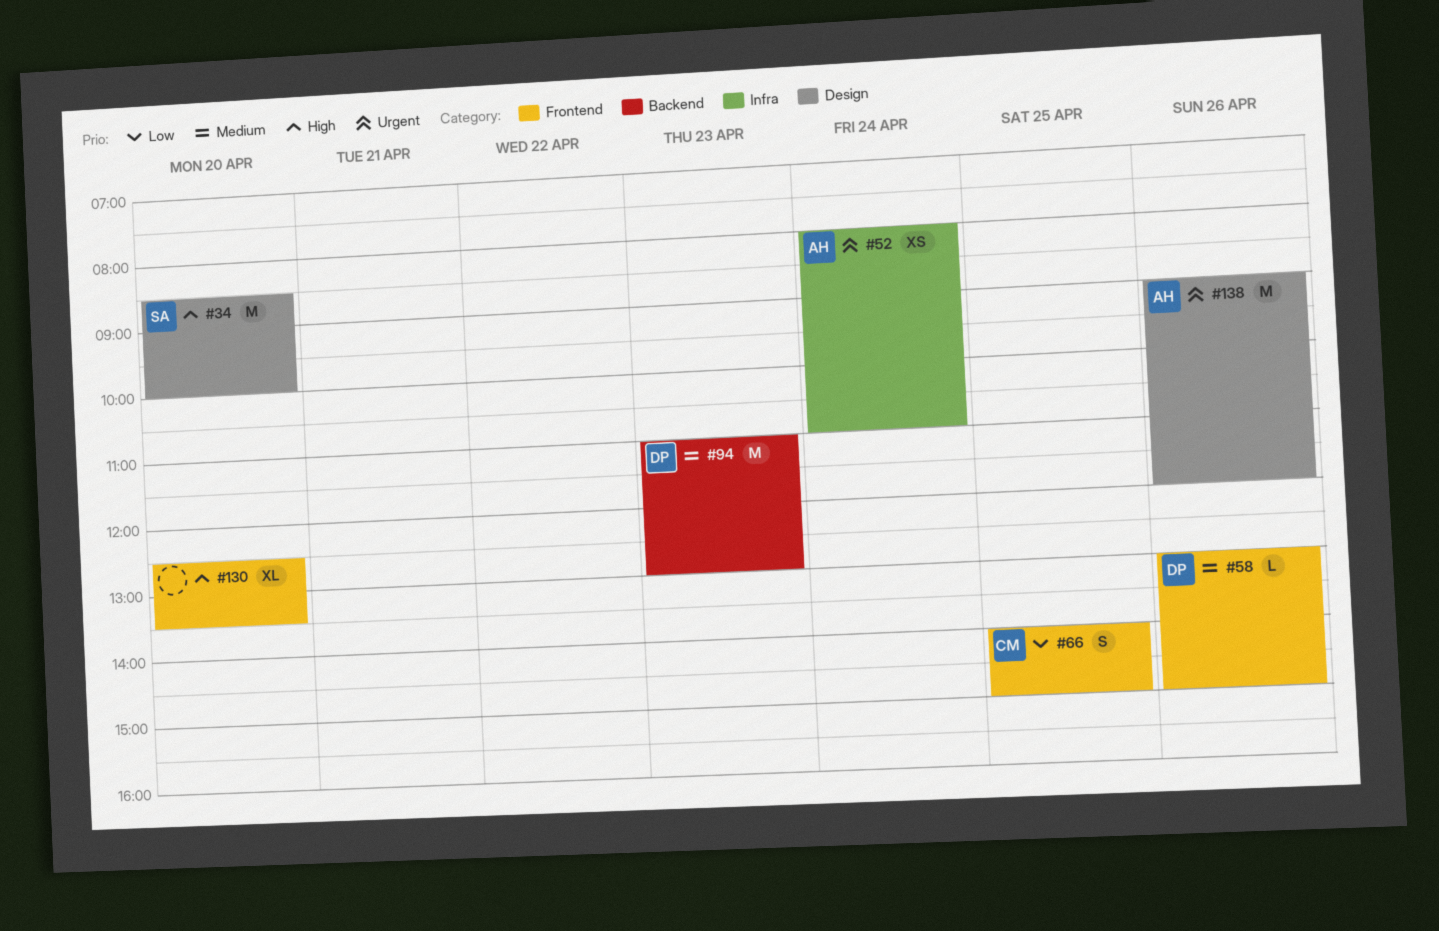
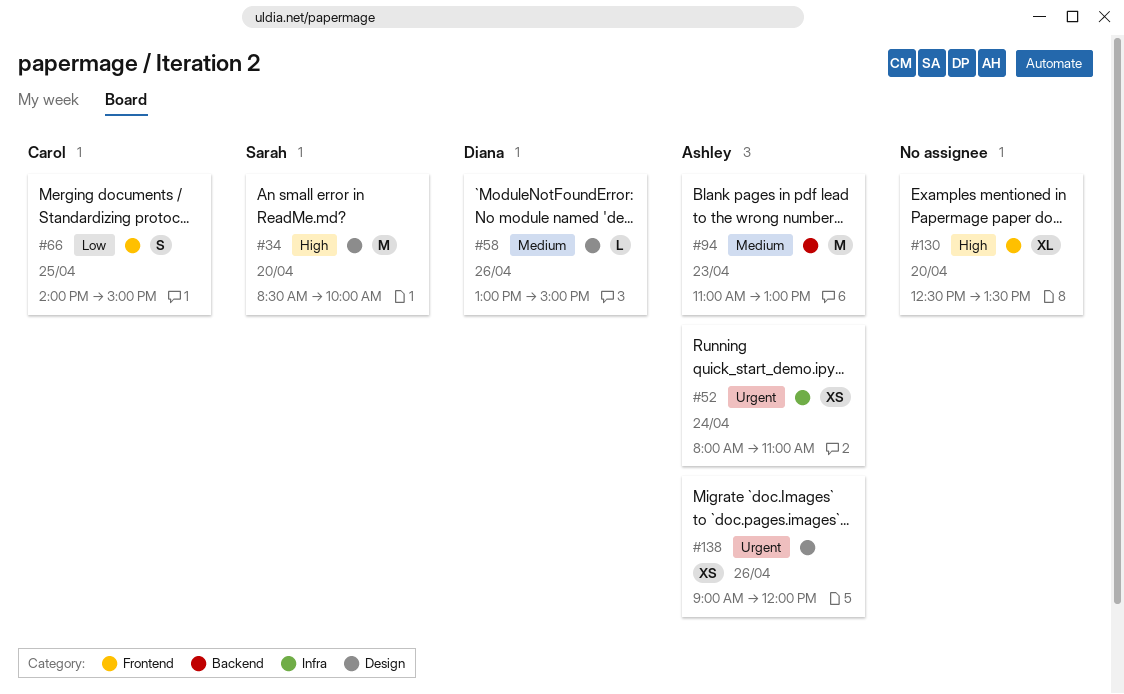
#58, label: Frontend -> Design
#94, owner: Diana -> Ashley
#138, estimate: M -> XS

